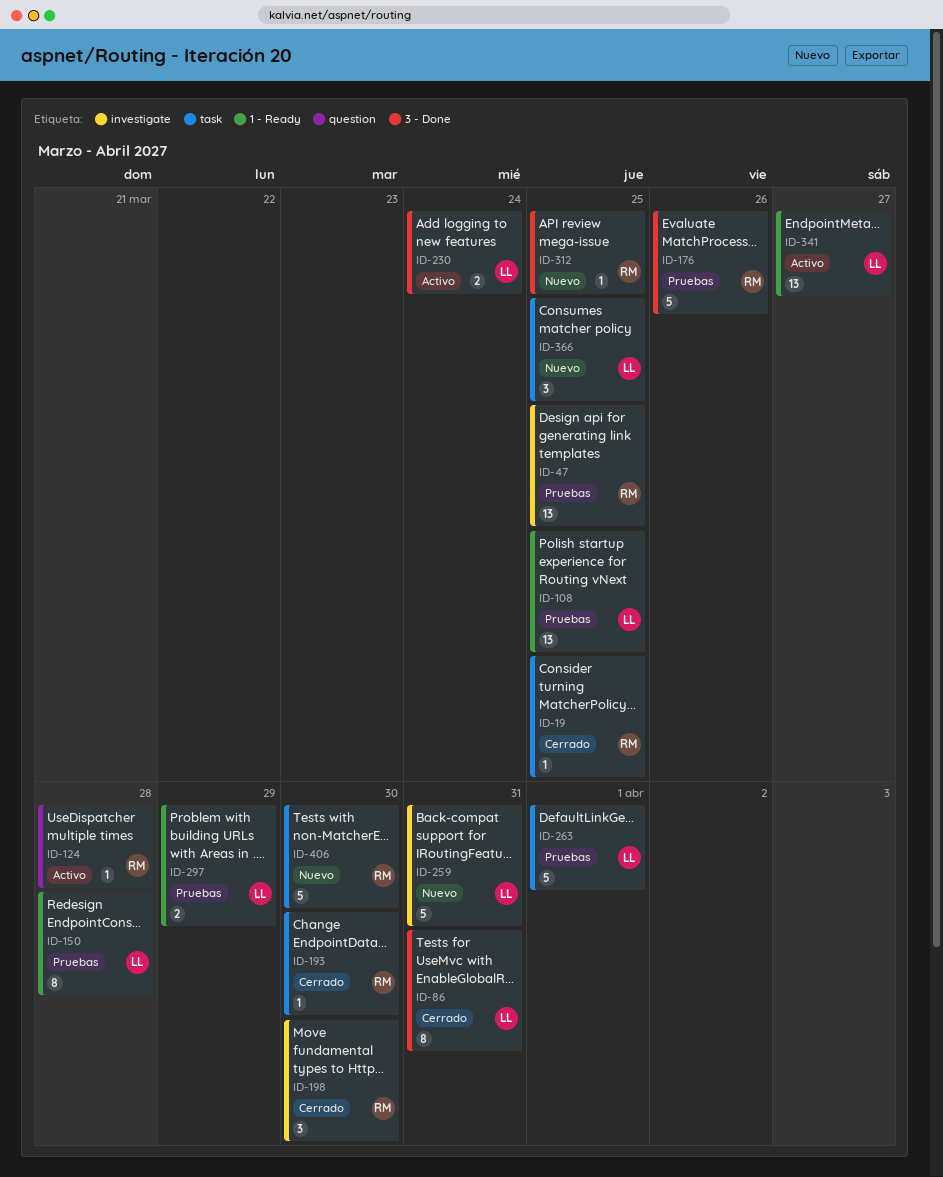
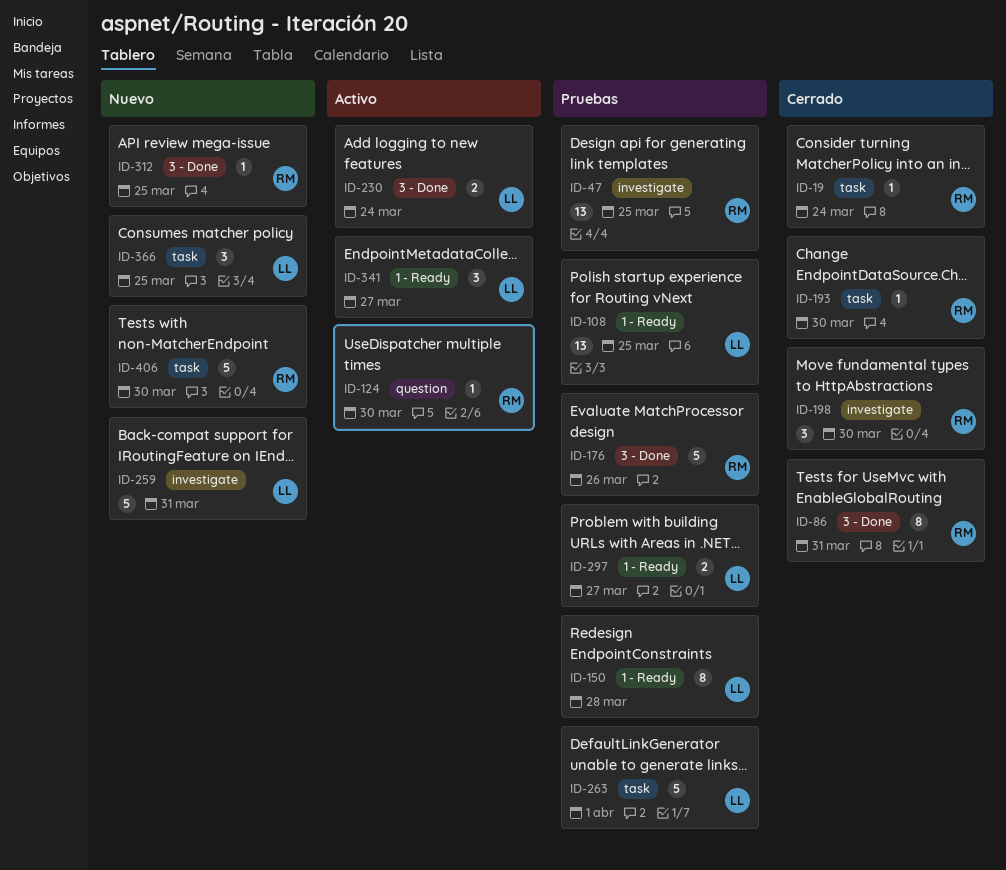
ID-19, due: Mar 25 -> Mar 24
ID-86, owner: LL -> RM
ID-124, due: Mar 28 -> Mar 30
ID-297, due: Mar 29 -> Mar 27
ID-341, estimate: 13 -> 3

